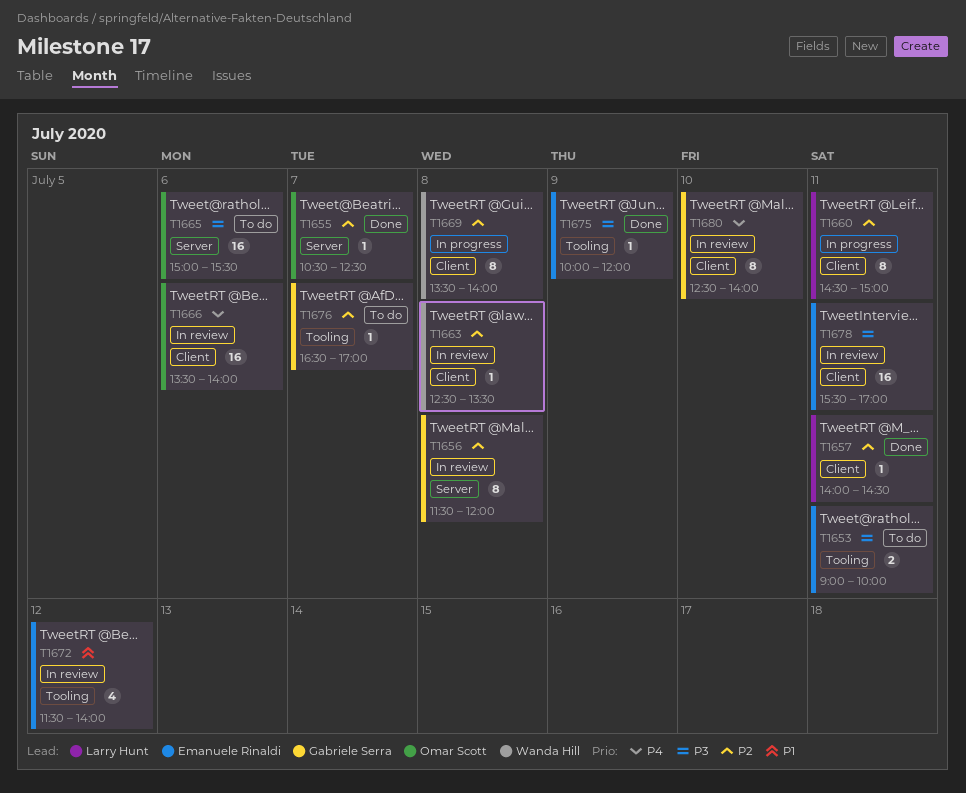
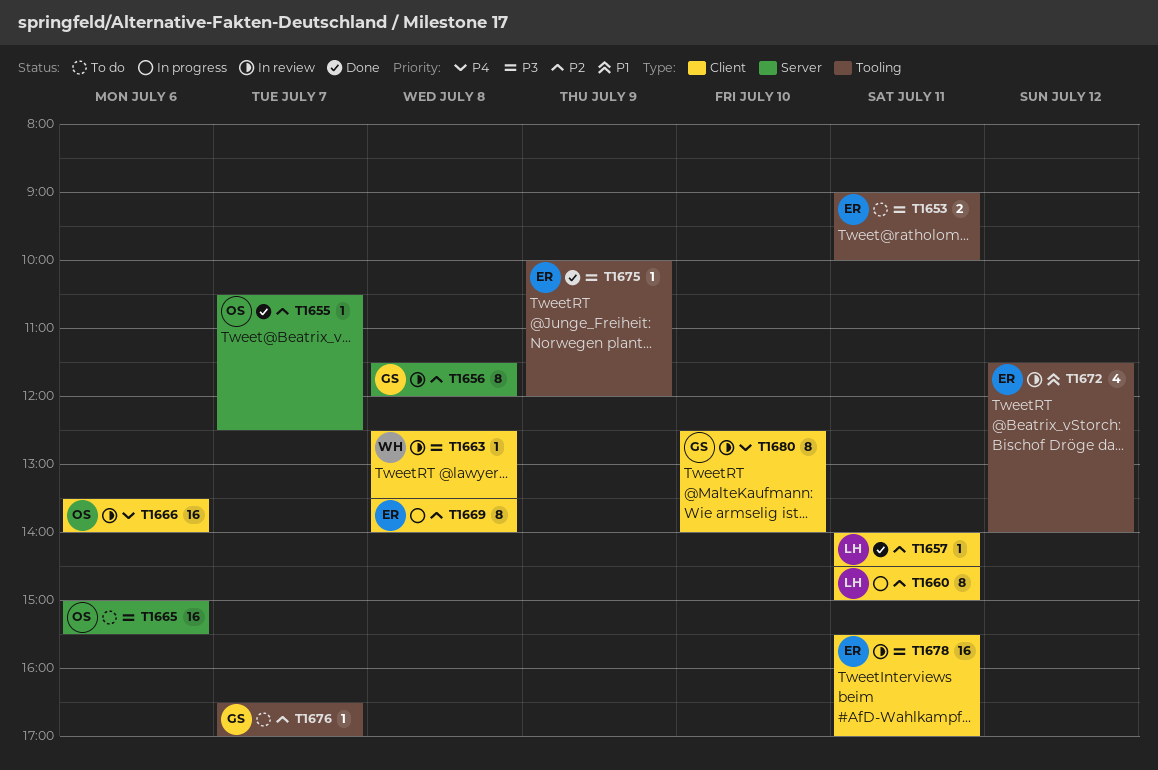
T1663, priority: P2 -> P3
T1669, owner: Wanda Hill -> Emanuele Rinaldi

